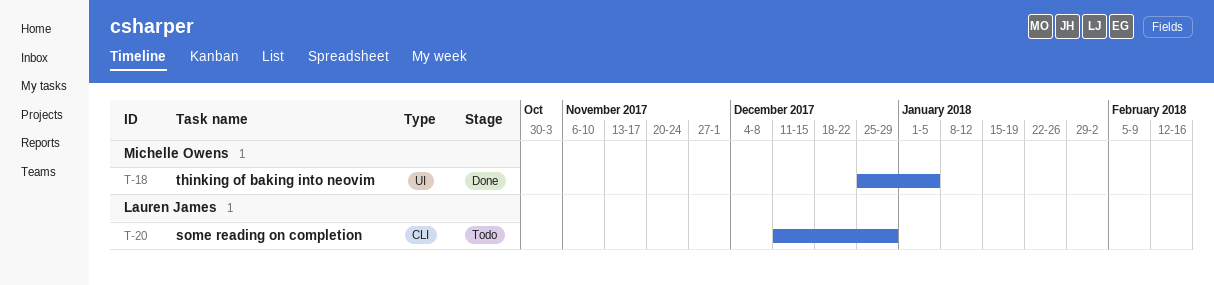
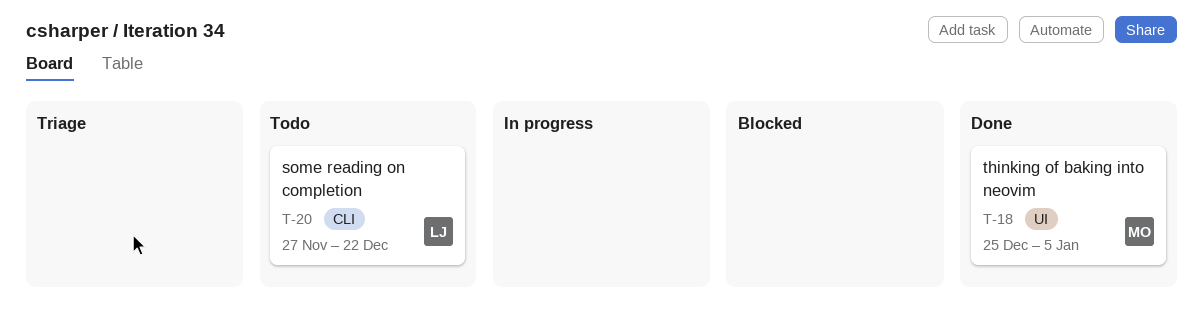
T-20, start: Dec 11 -> Nov 27
T-20, due: Dec 29 -> Dec 22

